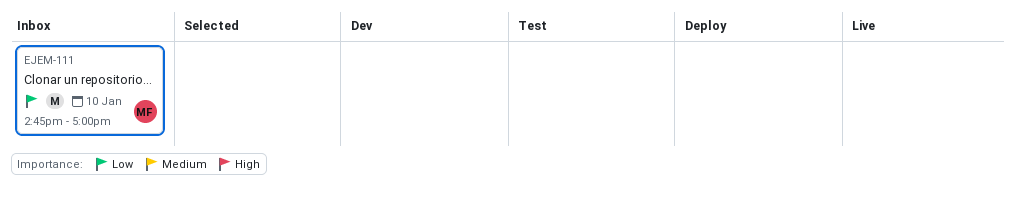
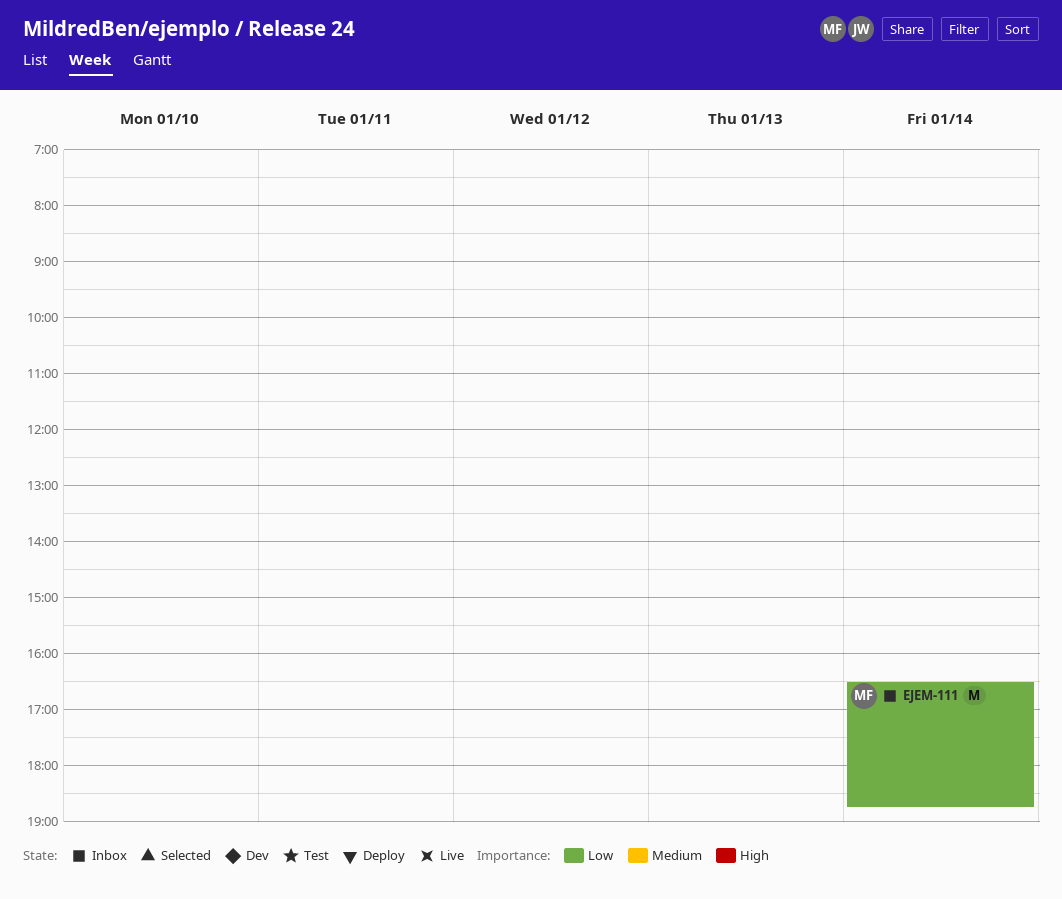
EJEM-111, day: Jan 10 -> Jan 14
EJEM-111, begins: 14:45 -> 16:30
EJEM-111, ends: 17:00 -> 18:45

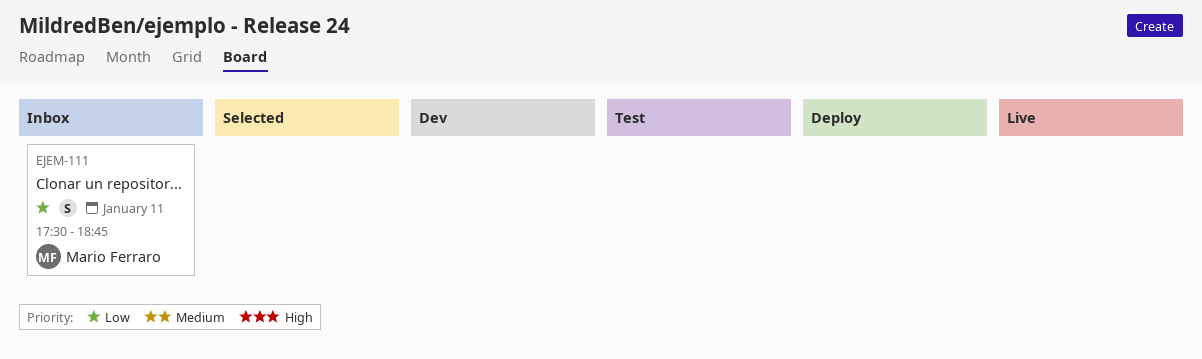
EJEM-111, estimate: M -> S
EJEM-111, day: Jan 14 -> Jan 11
EJEM-111, begins: 16:30 -> 17:30

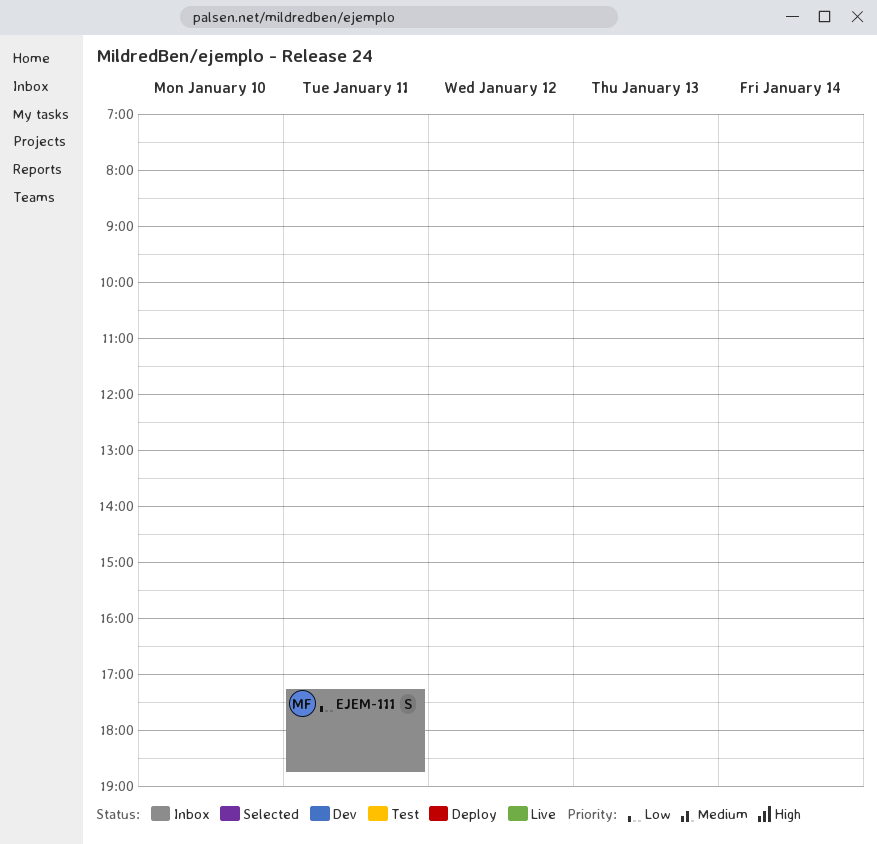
EJEM-111, begins: 17:30 -> 17:15

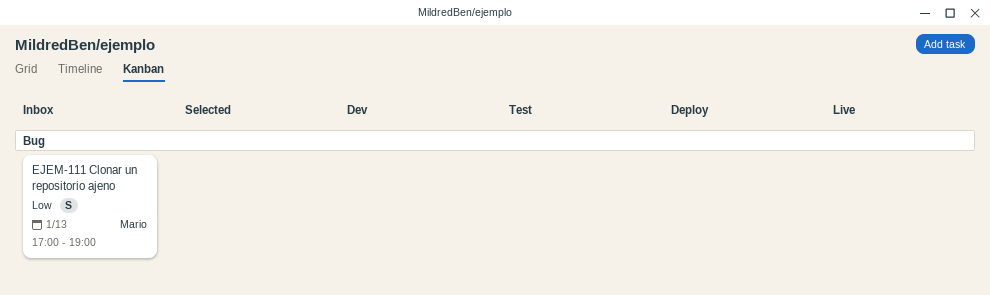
EJEM-111, day: Jan 11 -> Jan 13
EJEM-111, begins: 17:15 -> 17:00
EJEM-111, ends: 18:45 -> 19:00

